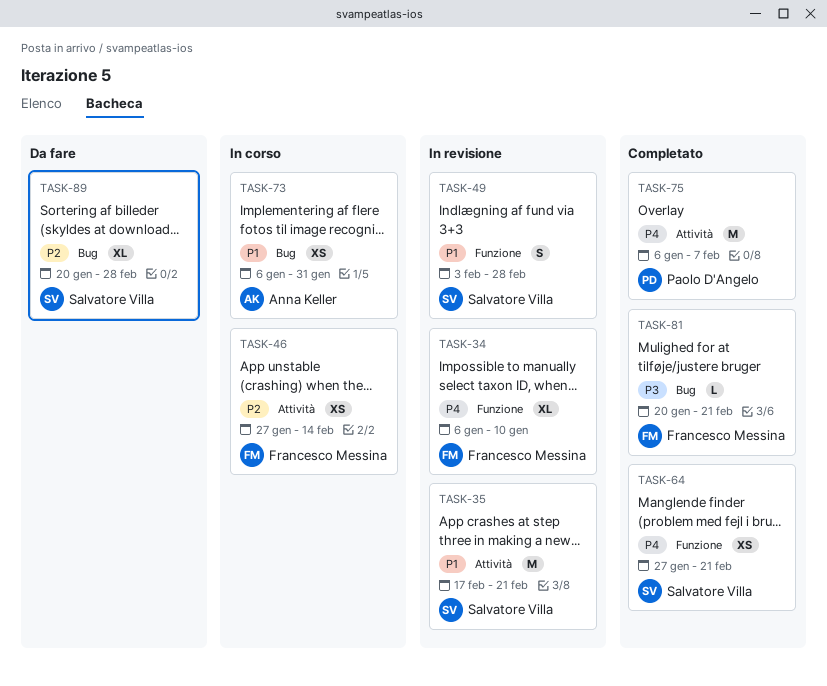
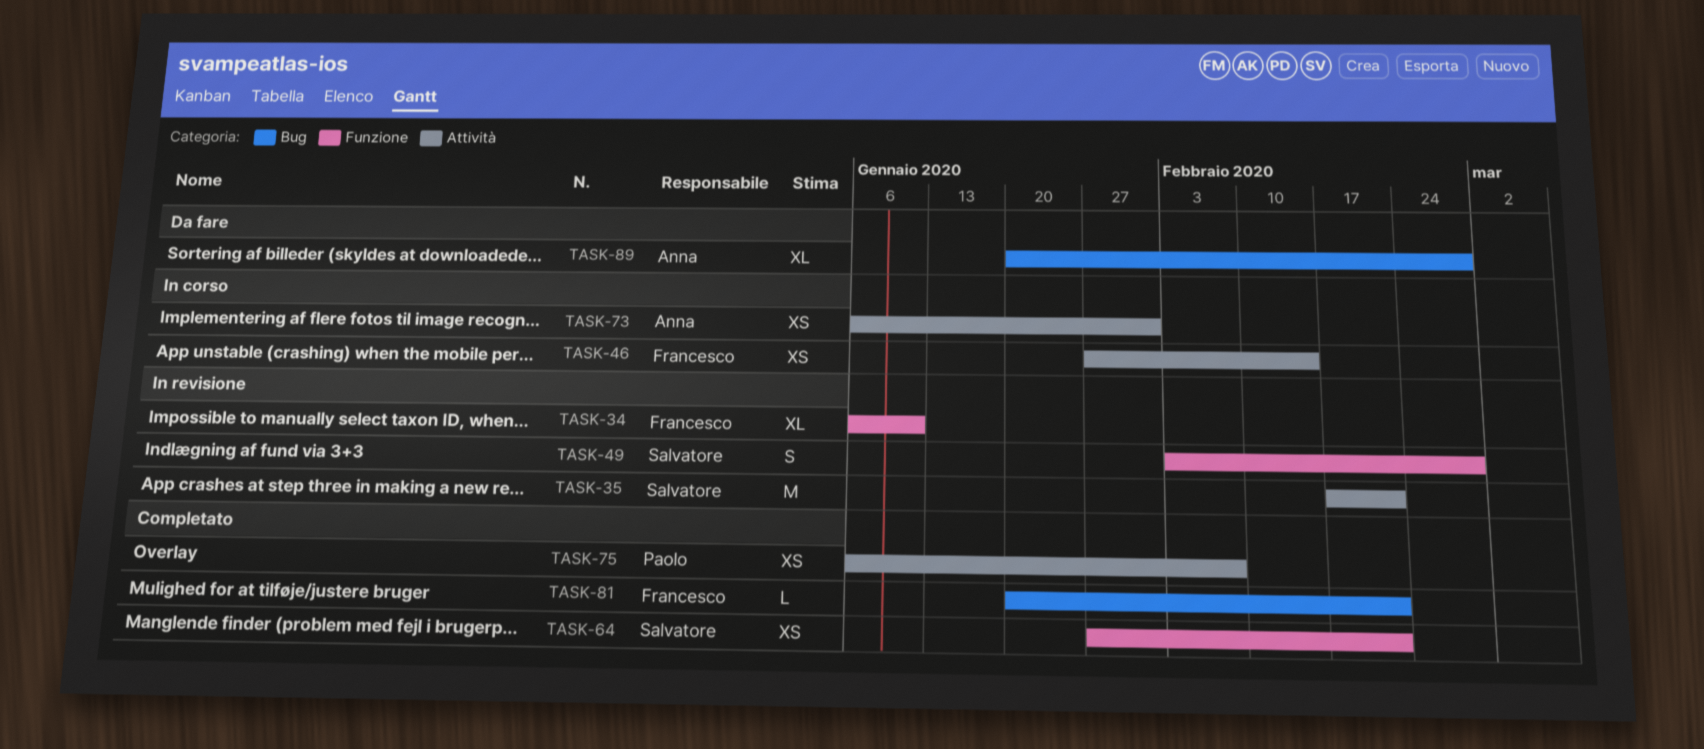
TASK-73, label: Bug -> Attività
TASK-75, estimate: M -> XS
TASK-89, owner: Salvatore Villa -> Anna Keller

